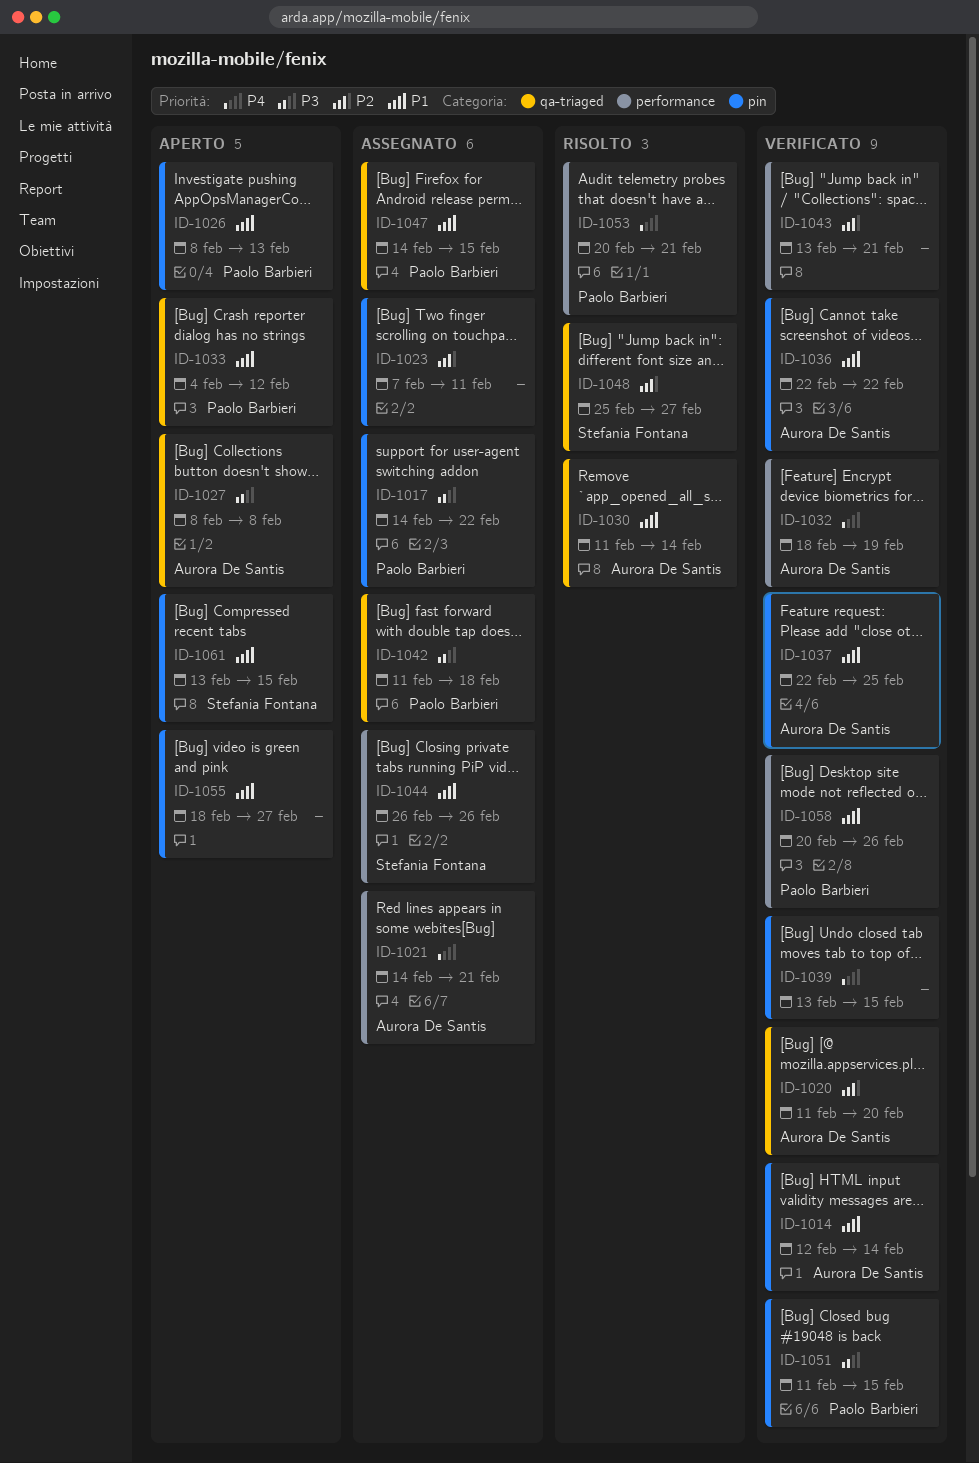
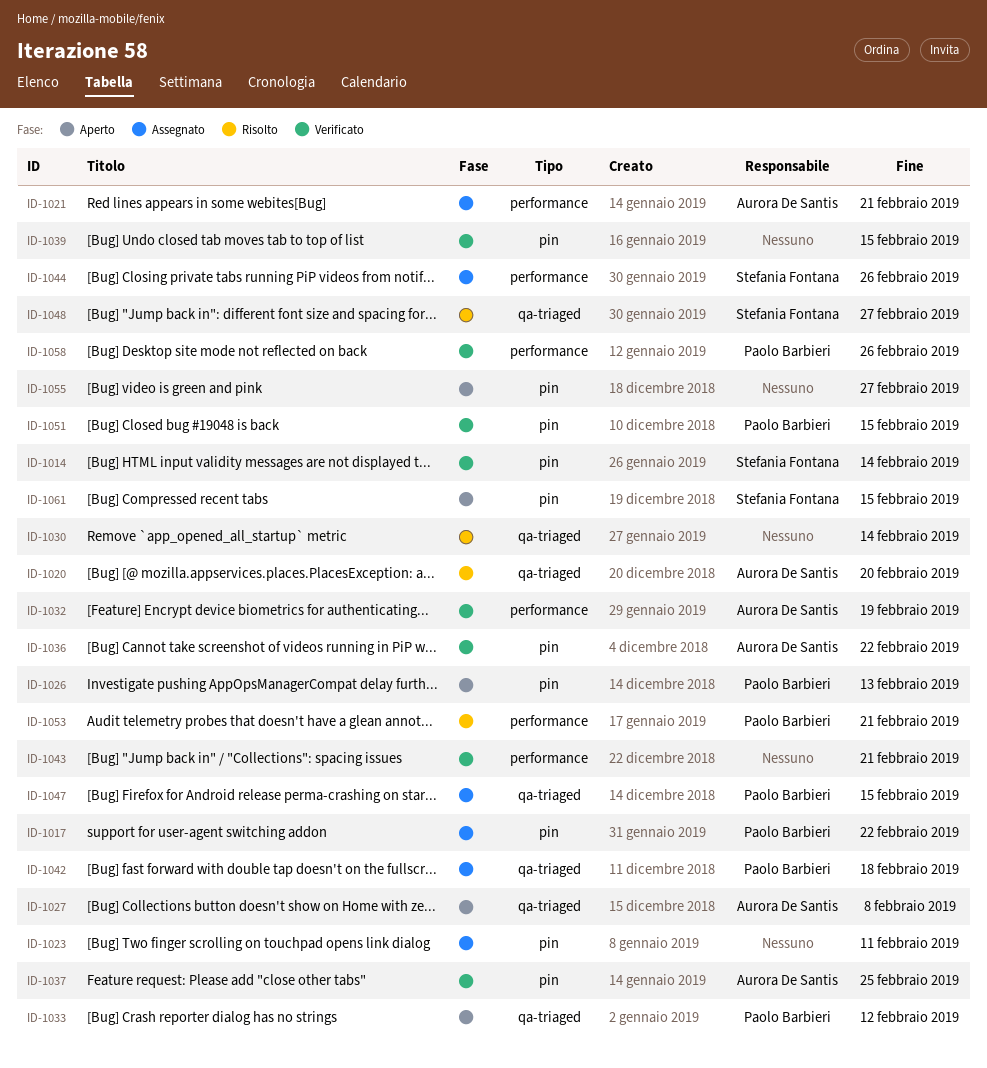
ID-1014, owner: Aurora De Santis -> Stefania Fontana
ID-1020, status: Verificato -> Risolto
ID-1030, owner: Aurora De Santis -> none

